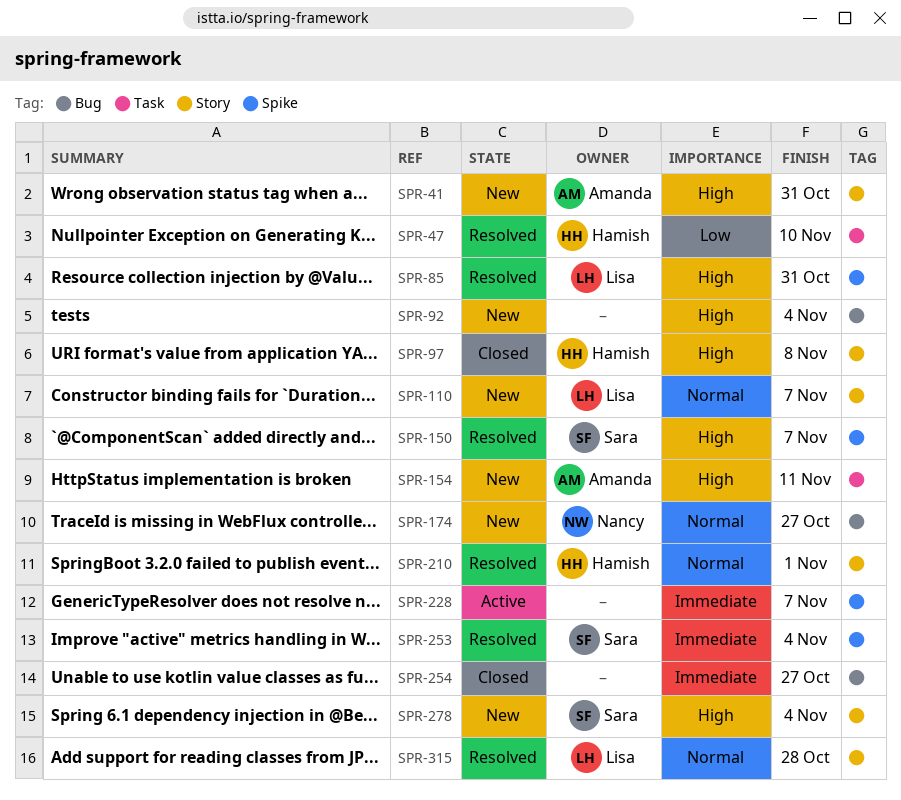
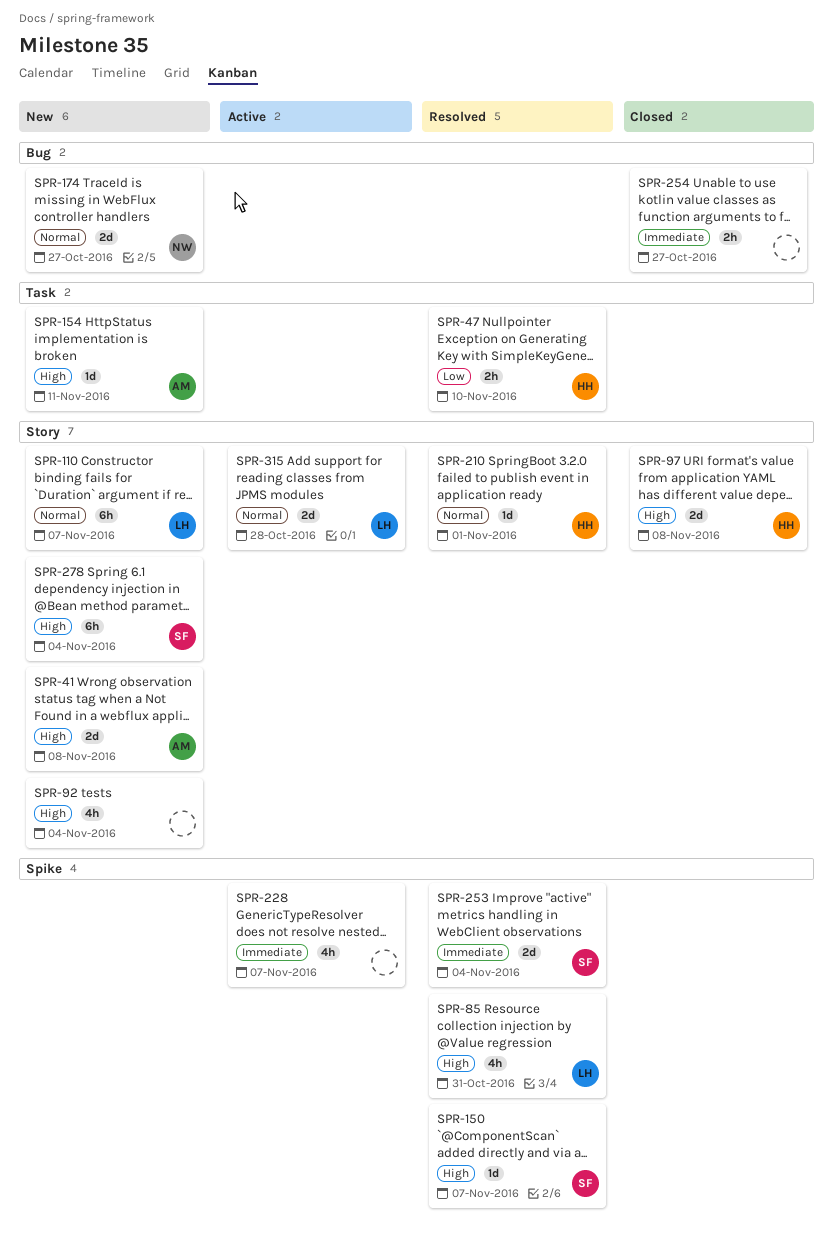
SPR-41, due: Oct 31 -> Nov 8
SPR-92, label: Bug -> Story
SPR-315, status: Resolved -> Active

